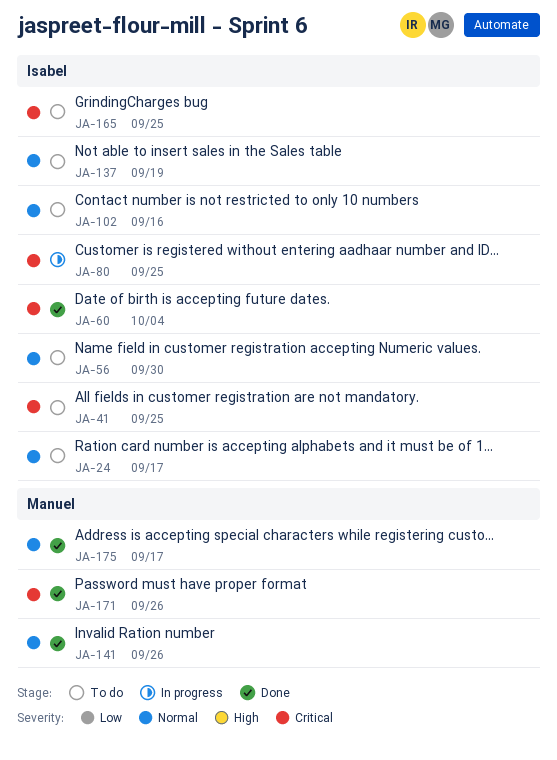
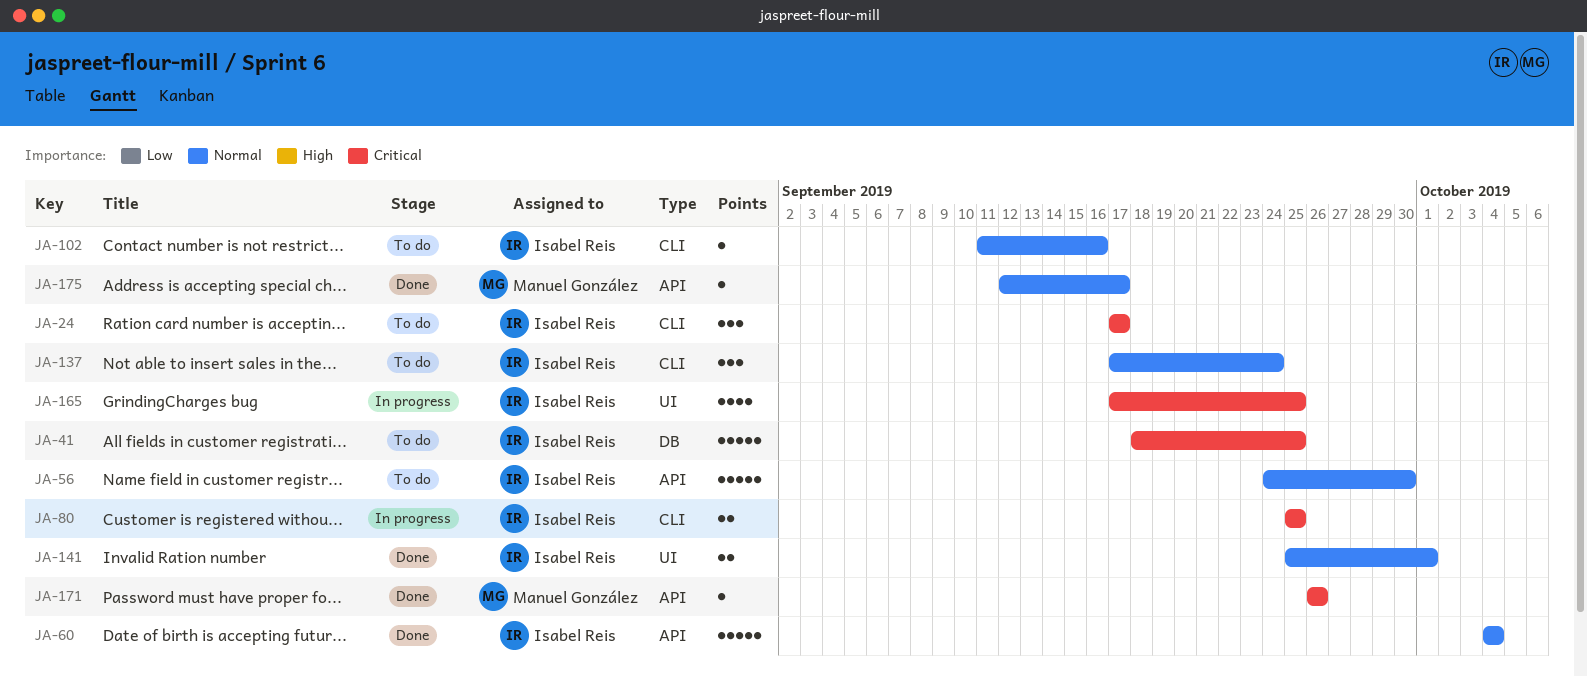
JA-24, priority: Normal -> Critical
JA-60, priority: Critical -> Normal
JA-137, due: Sep 19 -> Sep 24
JA-141, owner: Manuel González -> Isabel Reis
JA-141, due: Sep 26 -> Oct 1
JA-165, status: To do -> In progress

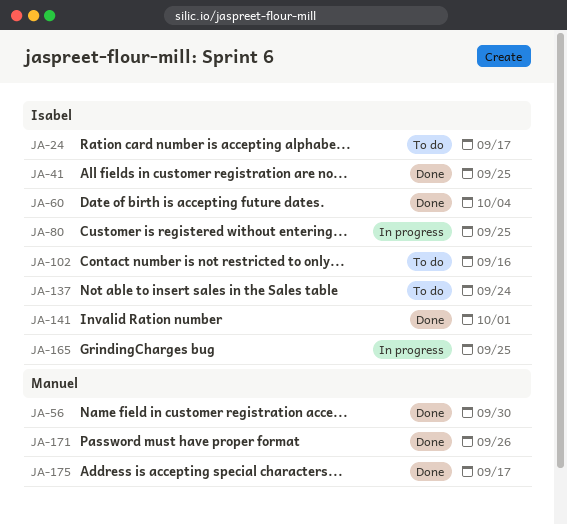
JA-41, status: To do -> Done
JA-56, status: To do -> Done
JA-56, owner: Isabel Reis -> Manuel González

